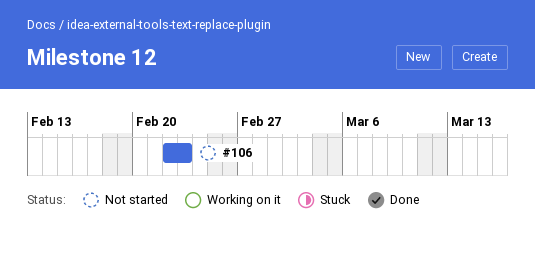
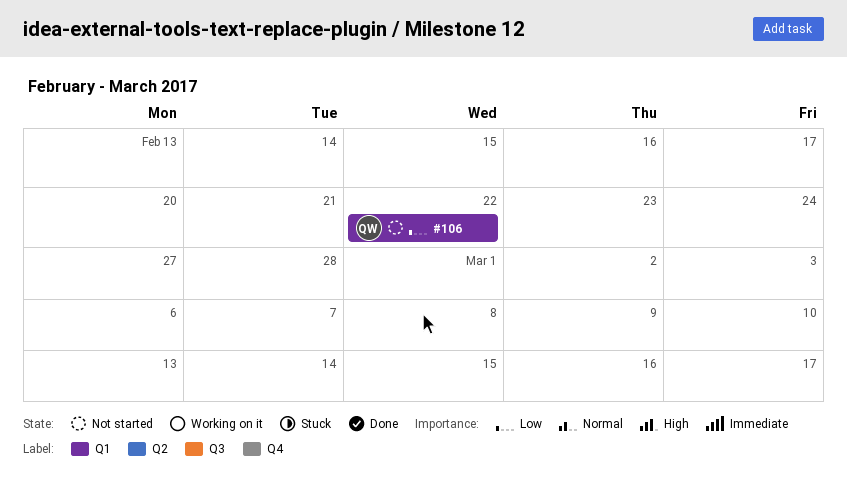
#106, due: Feb 23 -> Feb 22

